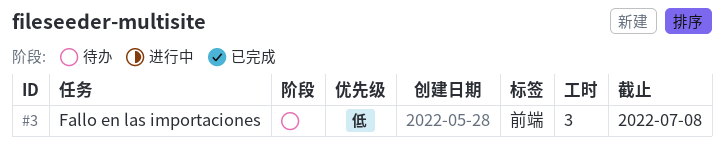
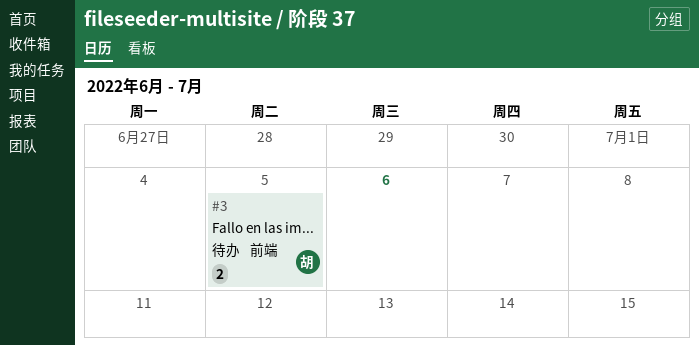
#3, estimate: 3 -> 2
#3, due: Jul 8 -> Jul 5

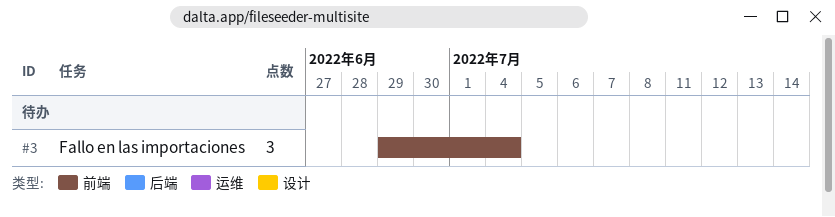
#3, estimate: 2 -> 3
#3, due: Jul 5 -> Jul 4

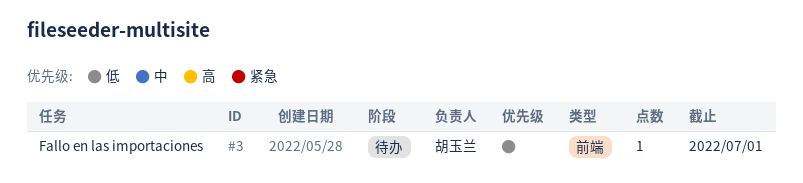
#3, estimate: 3 -> 1
#3, due: Jul 4 -> Jul 1

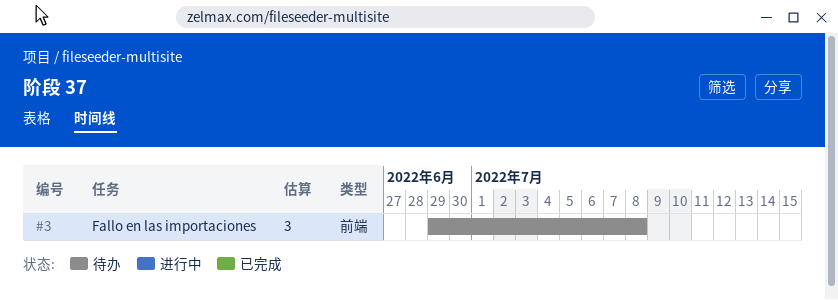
#3, estimate: 1 -> 3
#3, due: Jul 1 -> Jul 8

